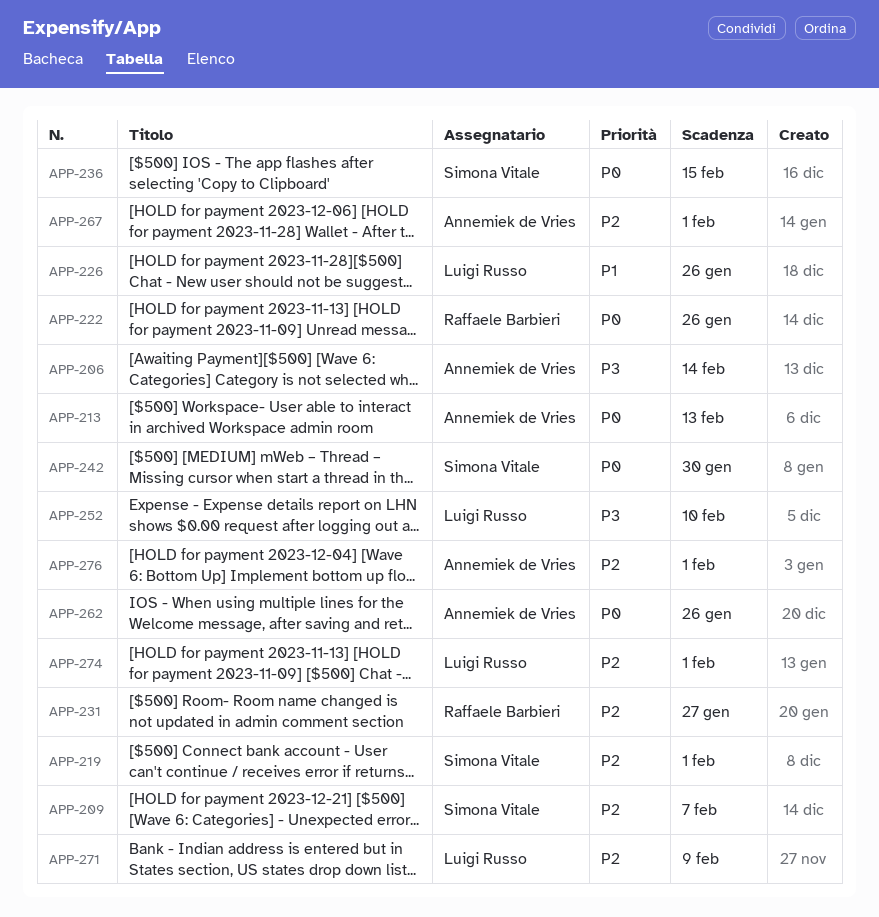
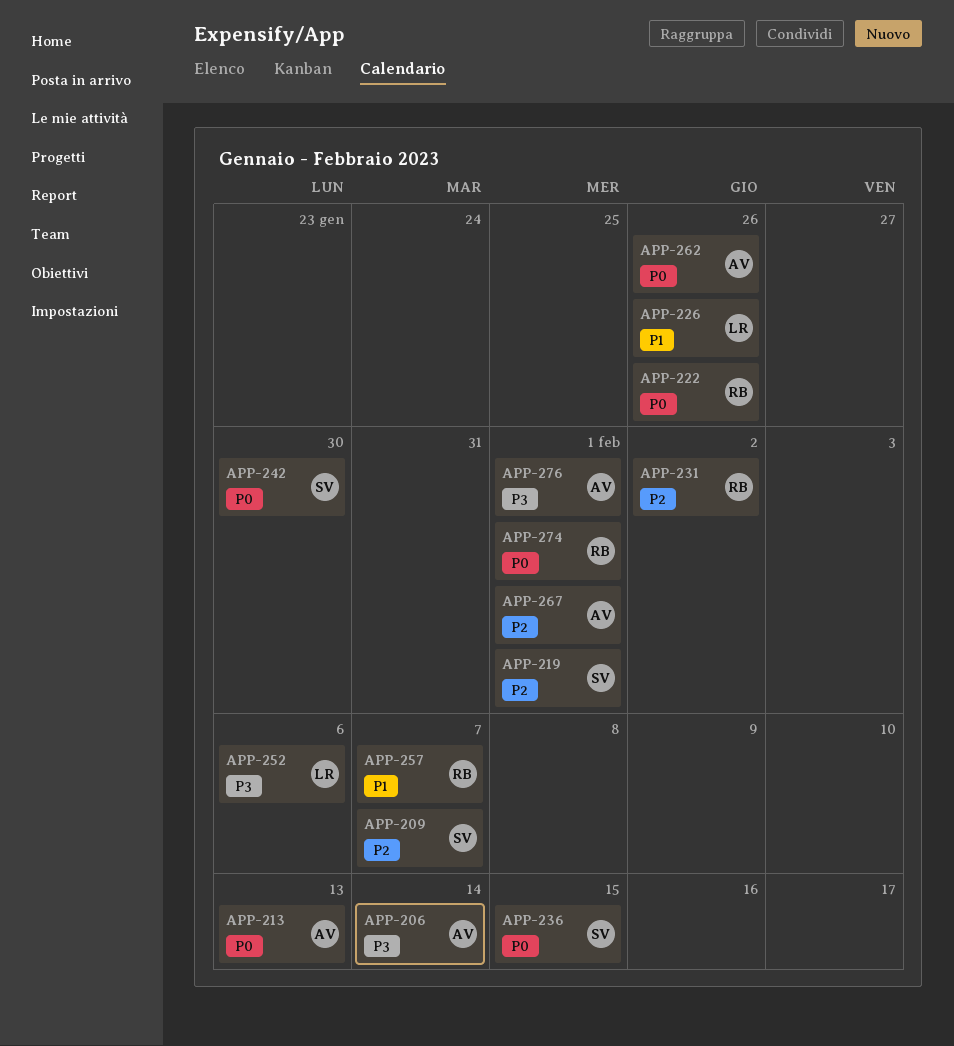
APP-231, due: Jan 27 -> Feb 2
APP-252, due: Feb 10 -> Feb 6
APP-257: none -> present
APP-271: present -> none
APP-274, owner: Luigi Russo -> Raffaele Barbieri
APP-274, priority: P2 -> P0
APP-276, priority: P2 -> P3

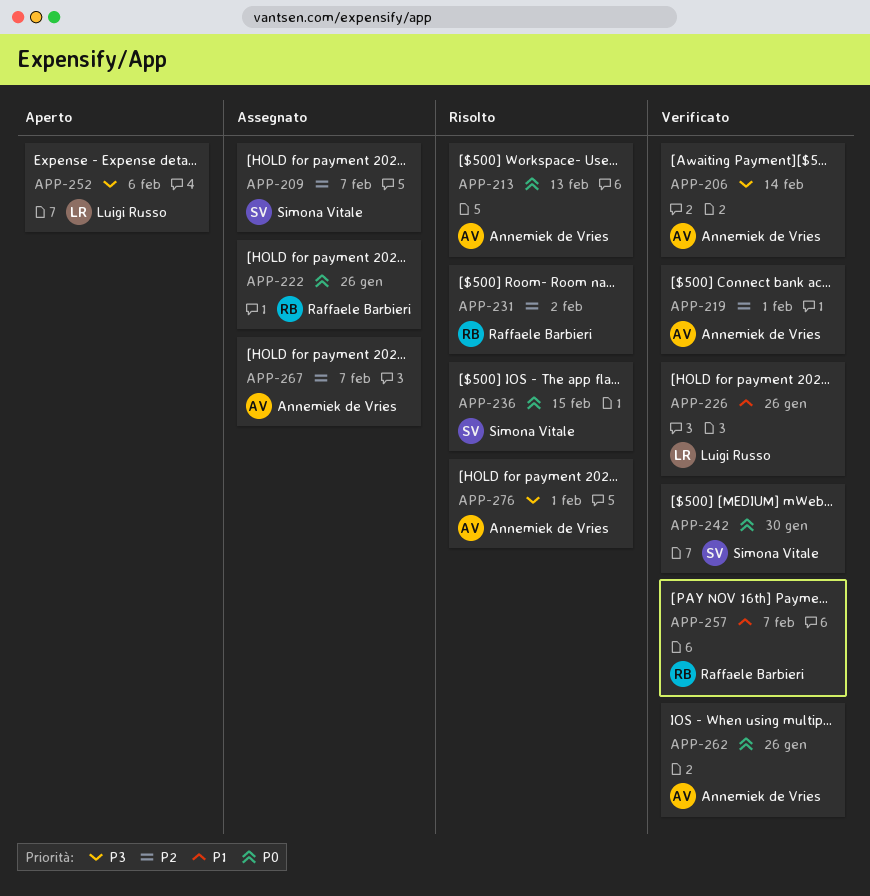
APP-219, owner: Simona Vitale -> Annemiek de Vries
APP-267, due: Feb 1 -> Feb 7
APP-274: present -> none

